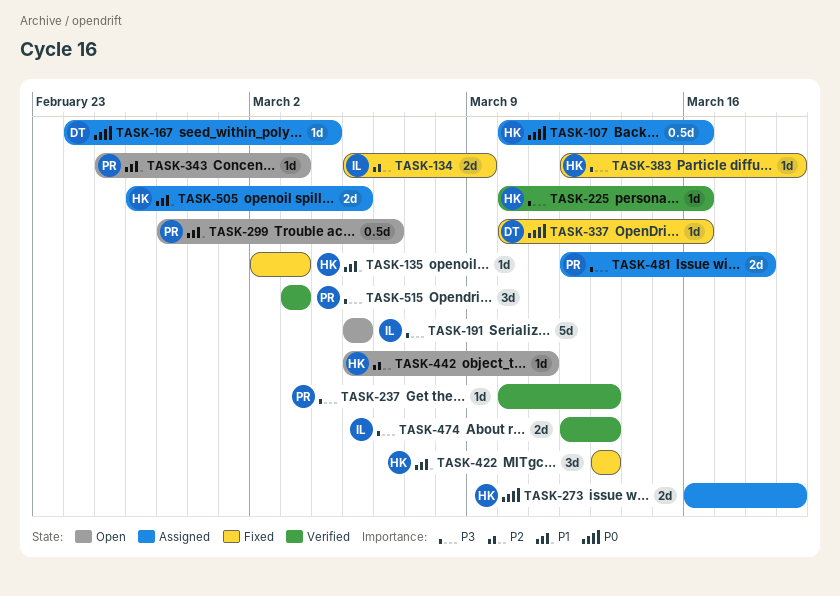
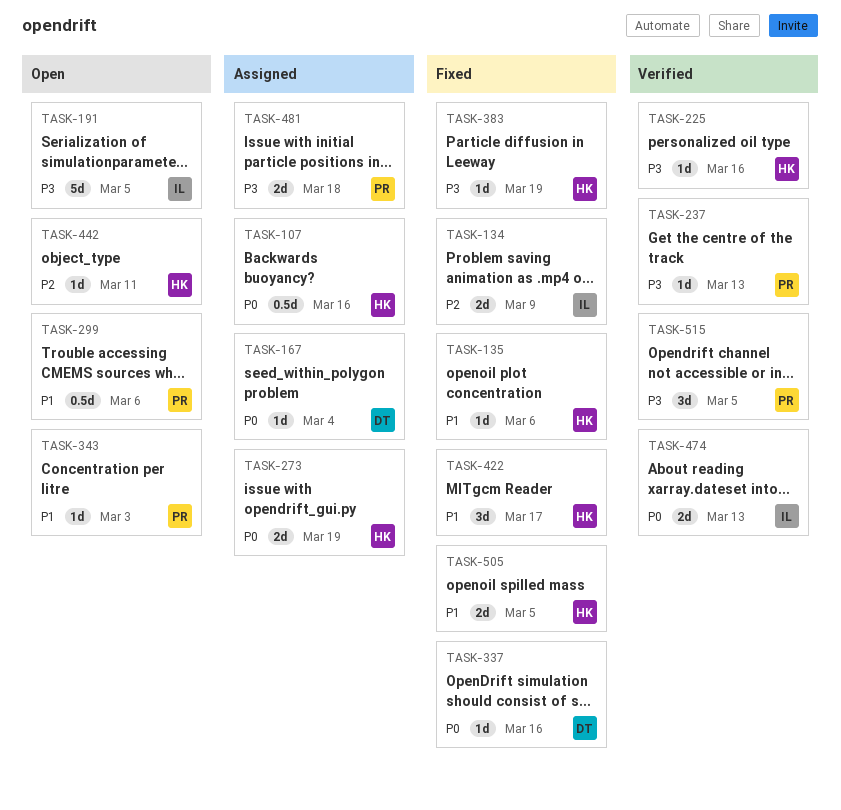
TASK-135, due: Mar 3 -> Mar 6
TASK-422, due: Mar 13 -> Mar 17
TASK-474, priority: P3 -> P0
TASK-505, status: Assigned -> Fixed
TASK-515, due: Mar 3 -> Mar 5

